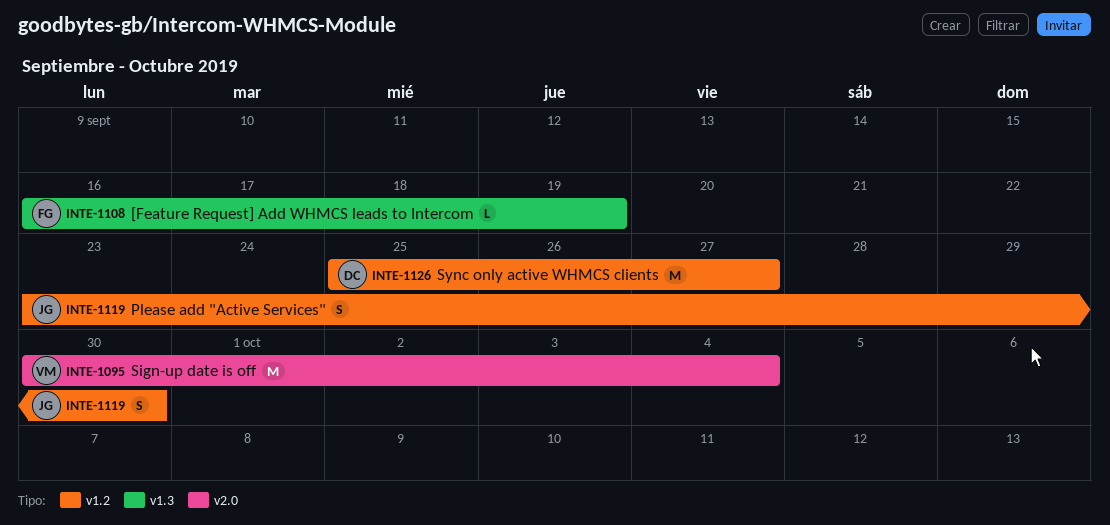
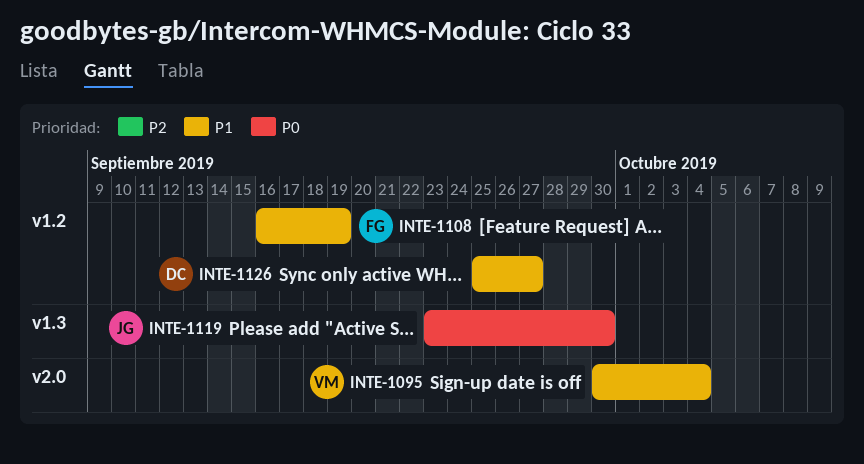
INTE-1108, label: v1.3 -> v1.2
INTE-1119, label: v1.2 -> v1.3

